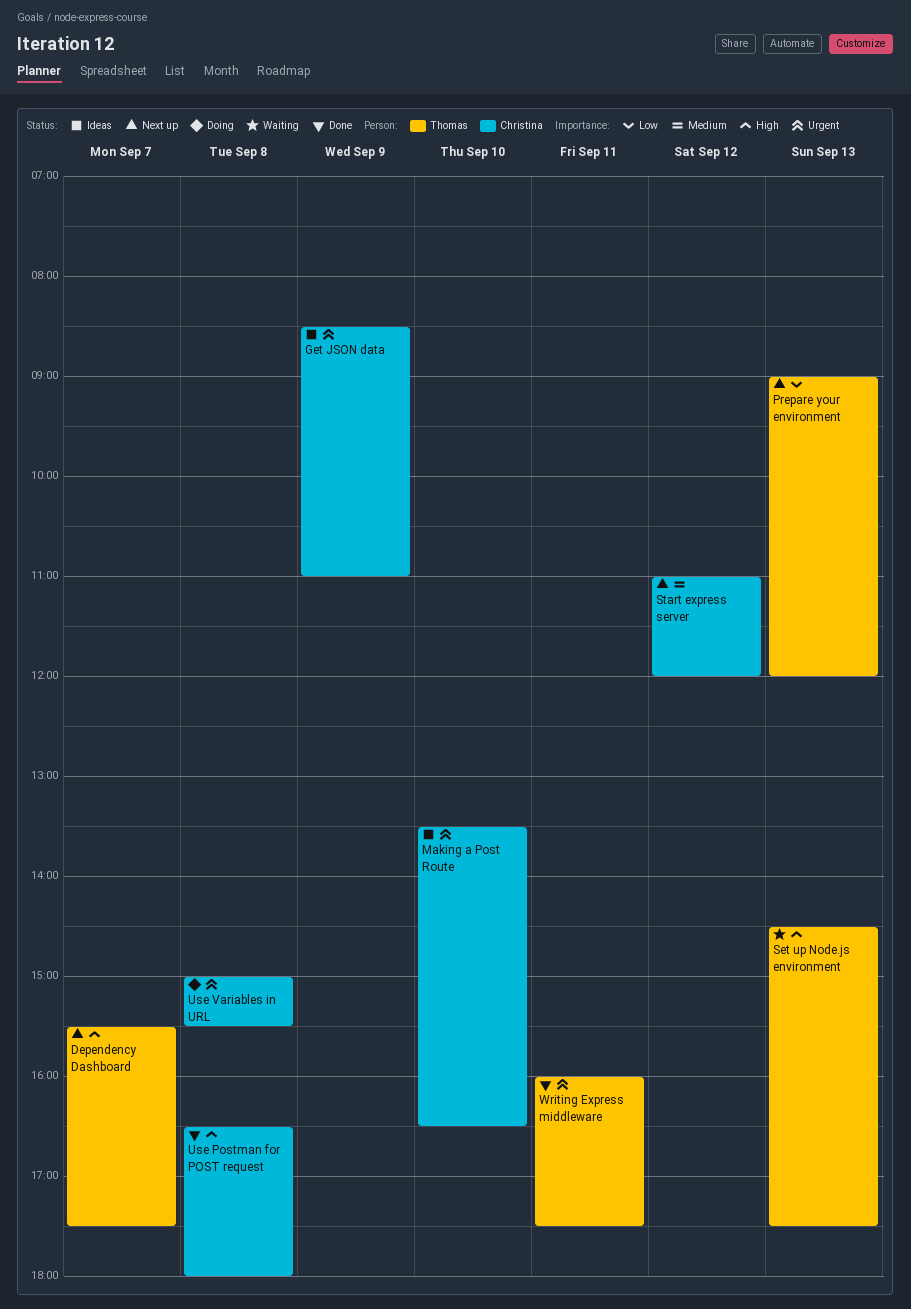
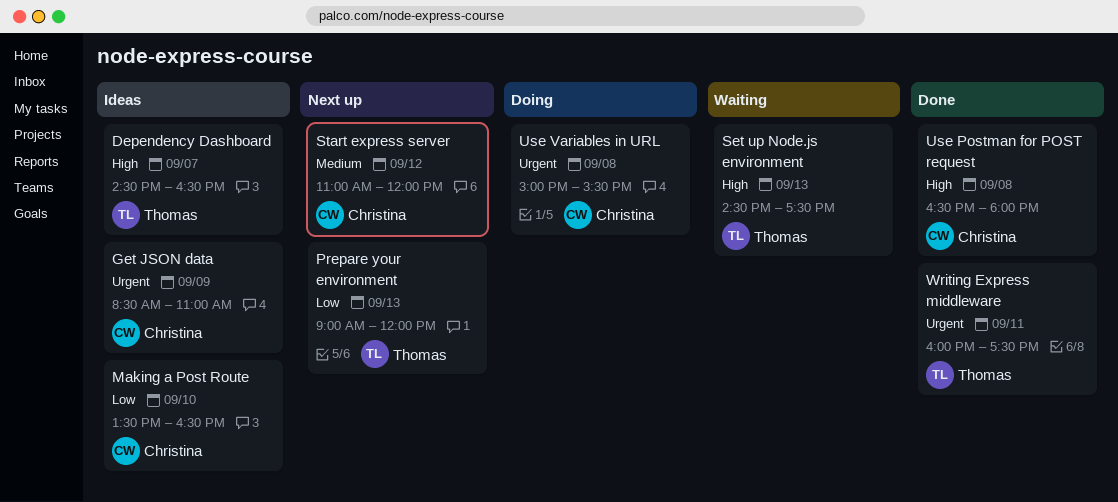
Dependency Dashboard, status: Next up -> Ideas
Dependency Dashboard, begins: 15:30 -> 14:30
Dependency Dashboard, ends: 17:30 -> 16:30
Making a Post Route, priority: Urgent -> Low

